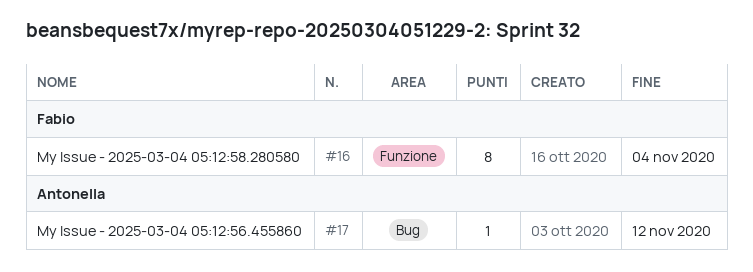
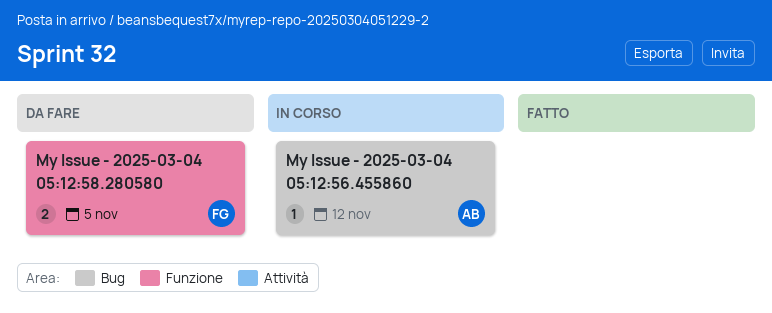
My Issue - 2025-03-04 05:12:58.280580, estimate: 8 -> 2
My Issue - 2025-03-04 05:12:58.280580, due: Nov 4 -> Nov 5

